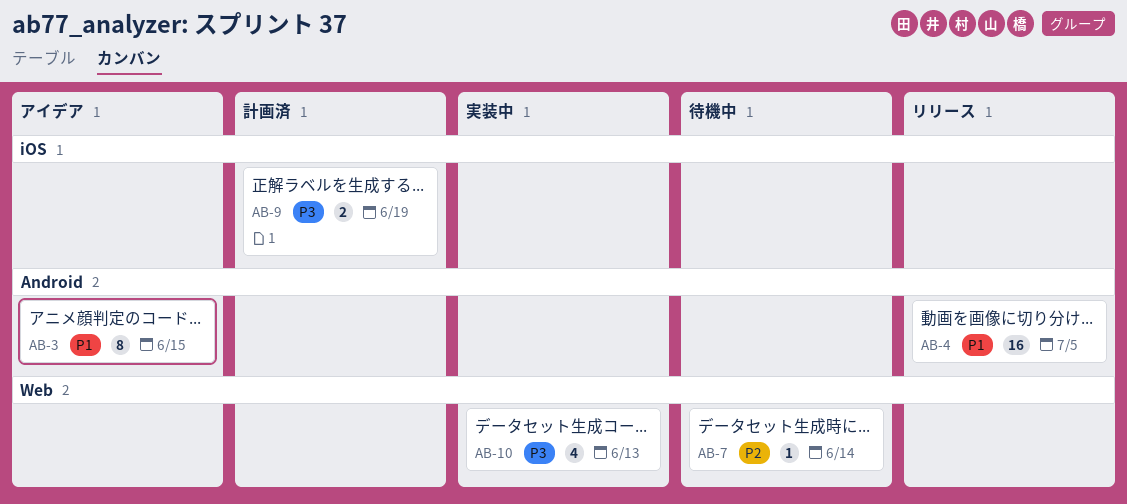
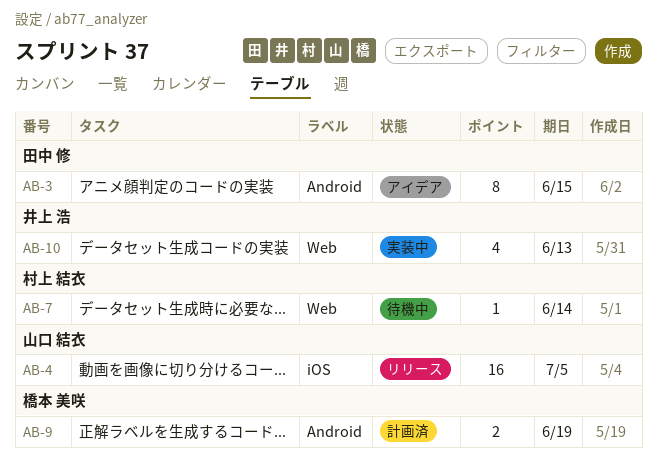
AB-4, label: Android -> iOS
AB-9, label: iOS -> Android

